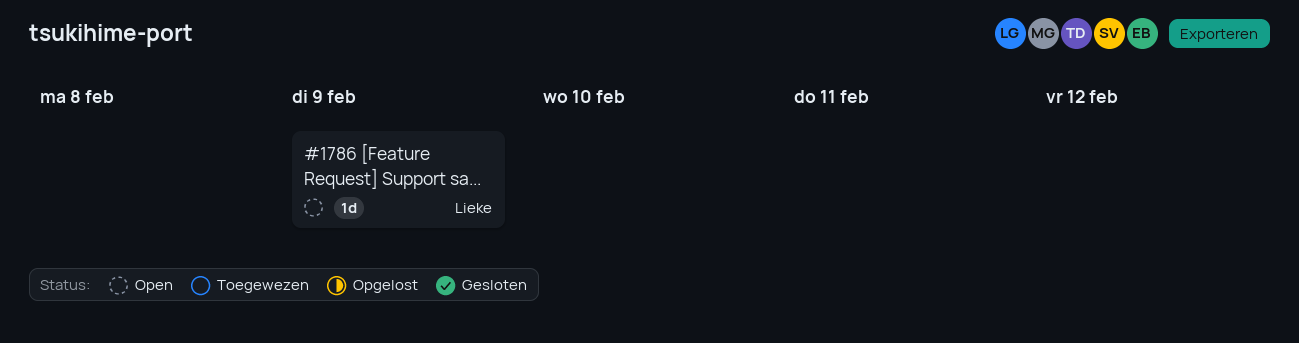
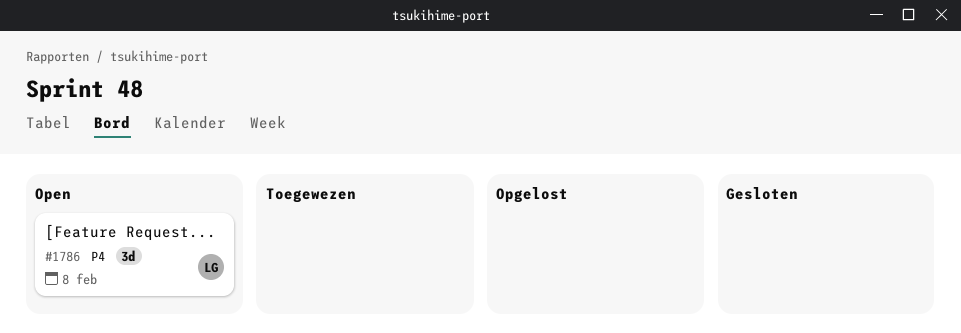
#1786, estimate: 1d -> 3d
#1786, due: Feb 9 -> Feb 8

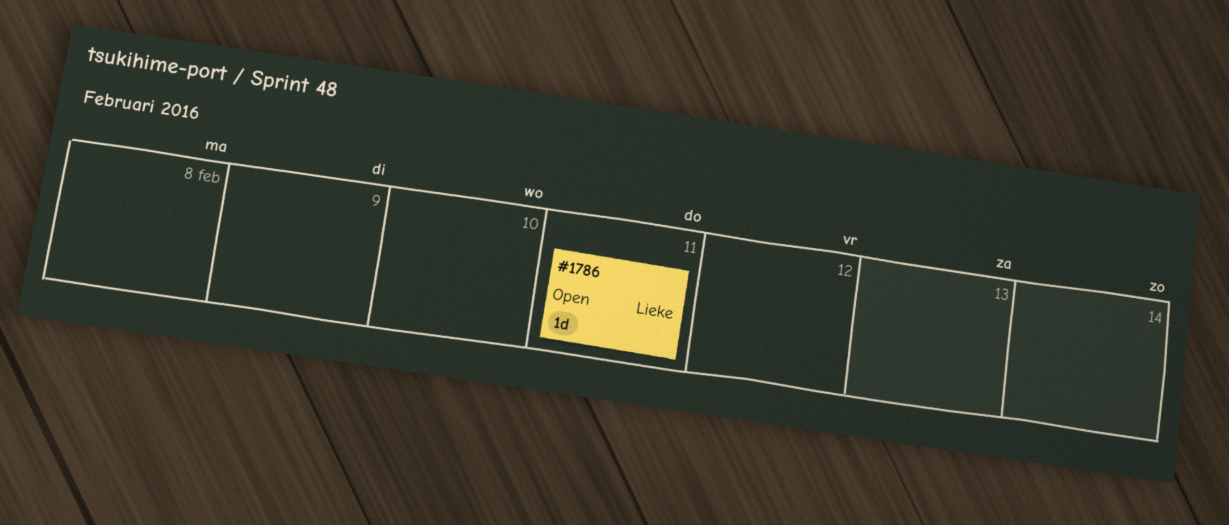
#1786, estimate: 3d -> 1d
#1786, due: Feb 8 -> Feb 11

